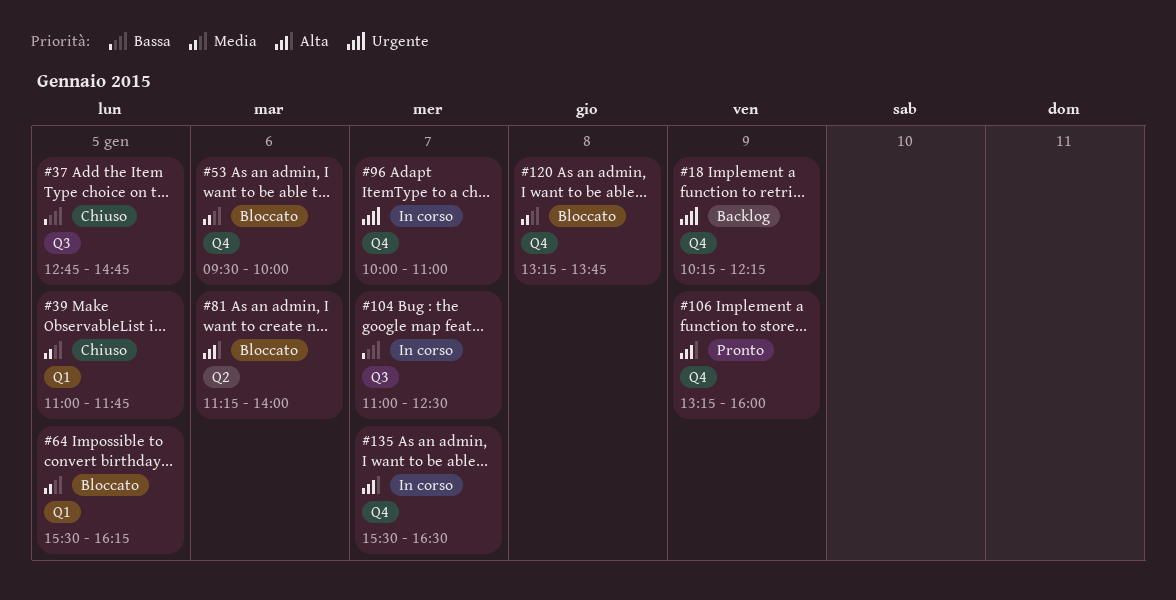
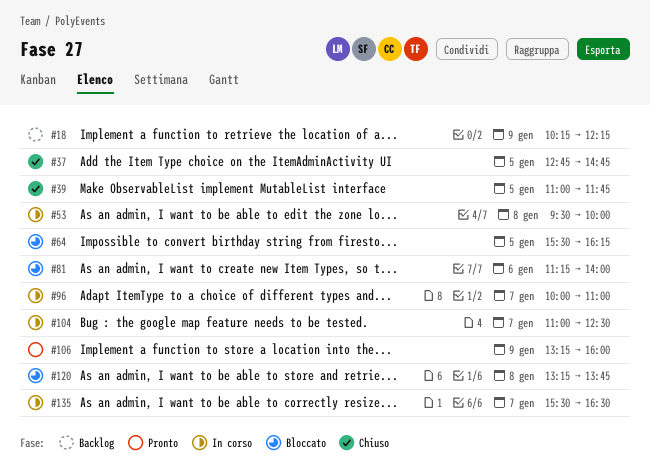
#53, status: Bloccato -> In corso
#53, day: Jan 6 -> Jan 8

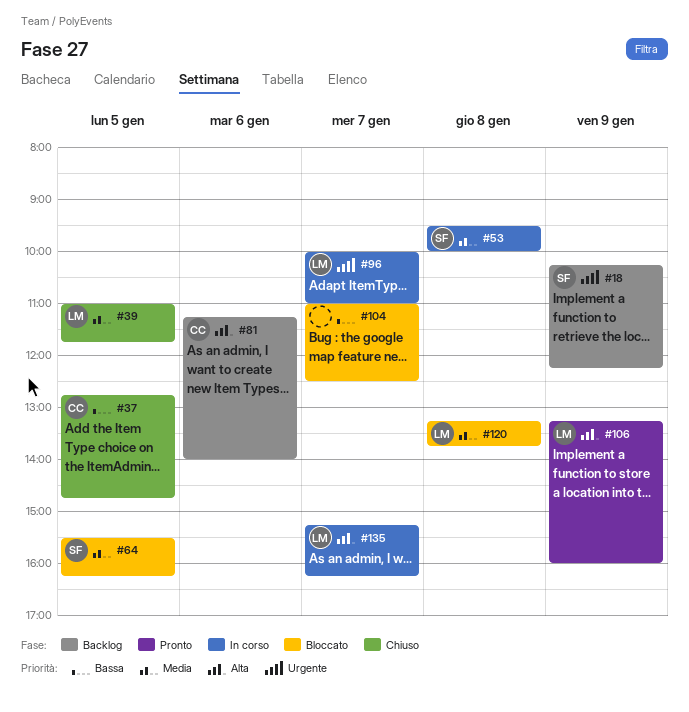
#81, status: Bloccato -> Backlog
#104, status: In corso -> Bloccato
#135, begins: 15:30 -> 15:15
#135, ends: 16:30 -> 16:15

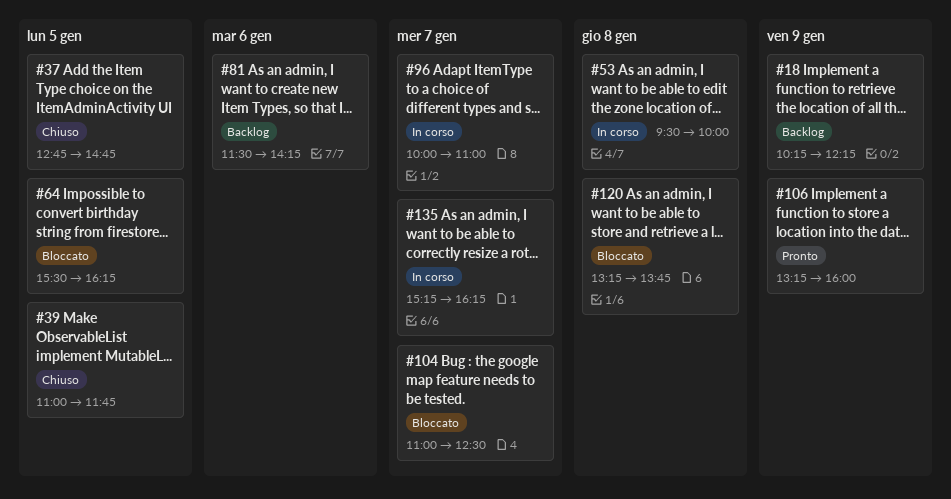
#81, begins: 11:15 -> 11:30
#81, ends: 14:00 -> 14:15

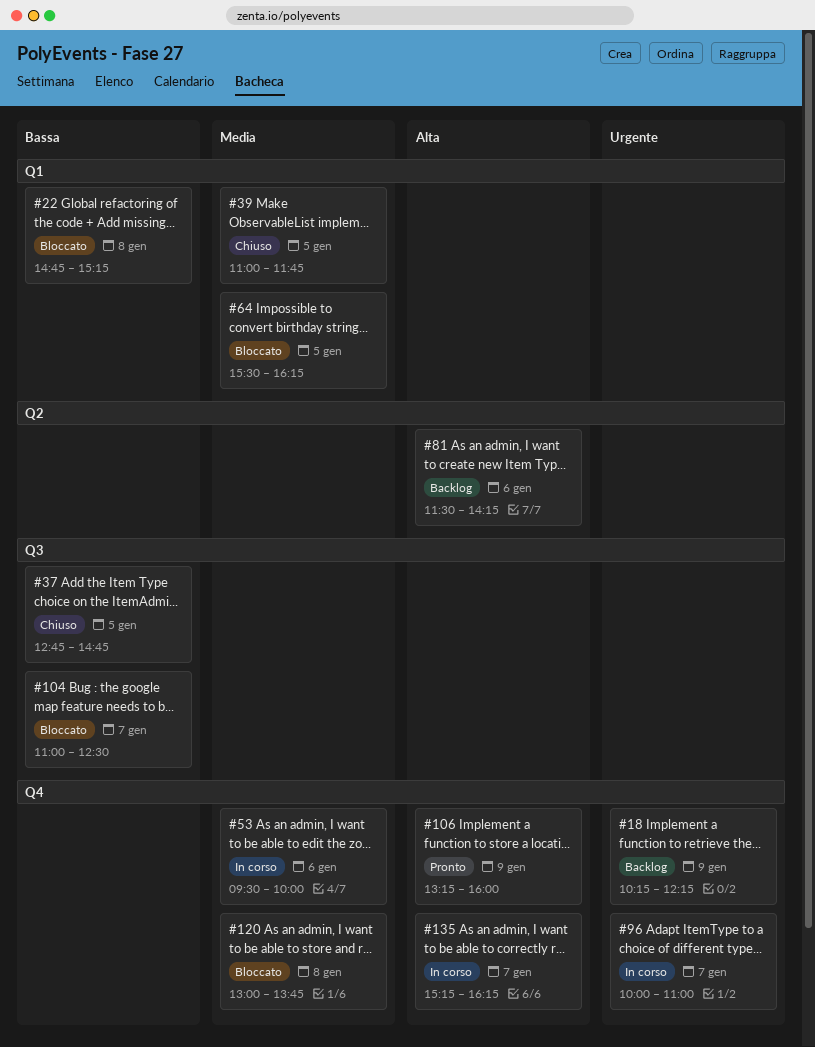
#22: none -> present
#53, day: Jan 8 -> Jan 6
#120, begins: 13:15 -> 13:00

